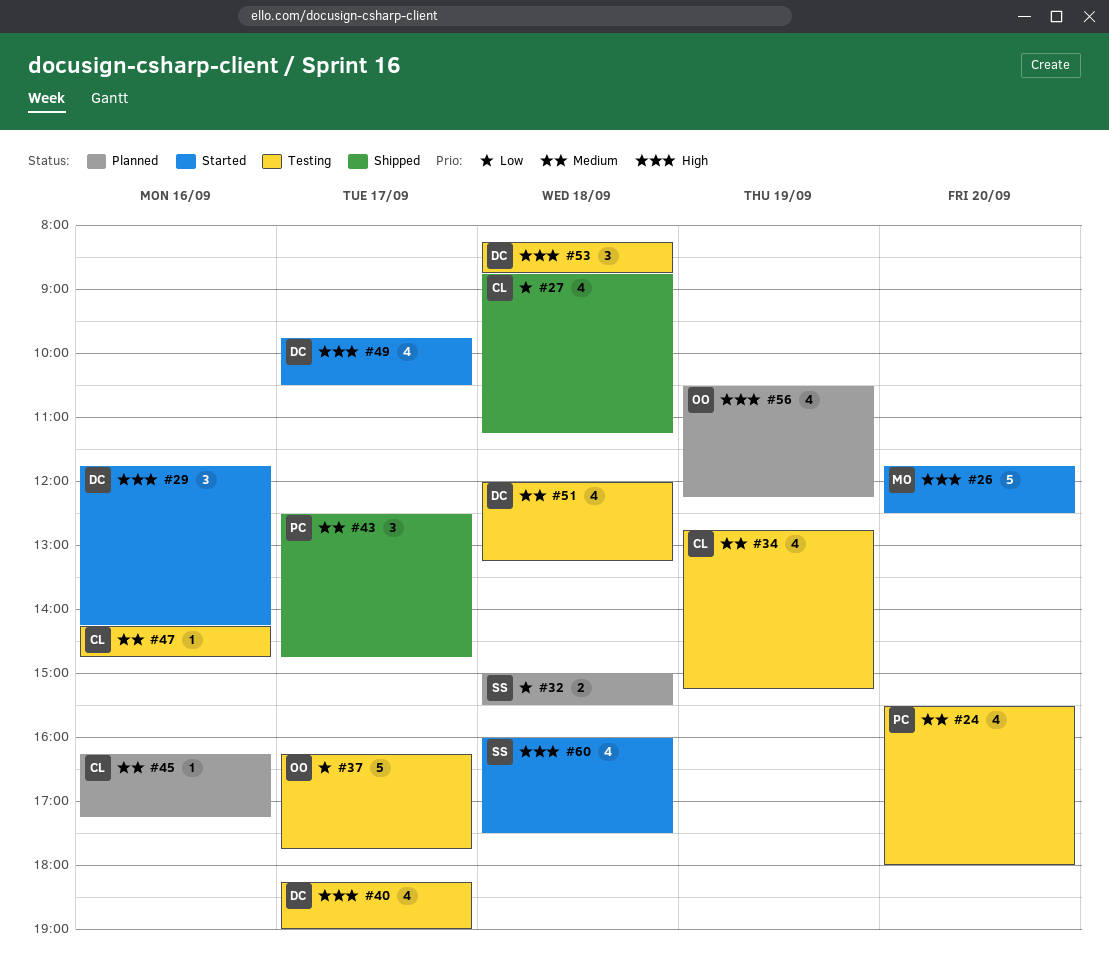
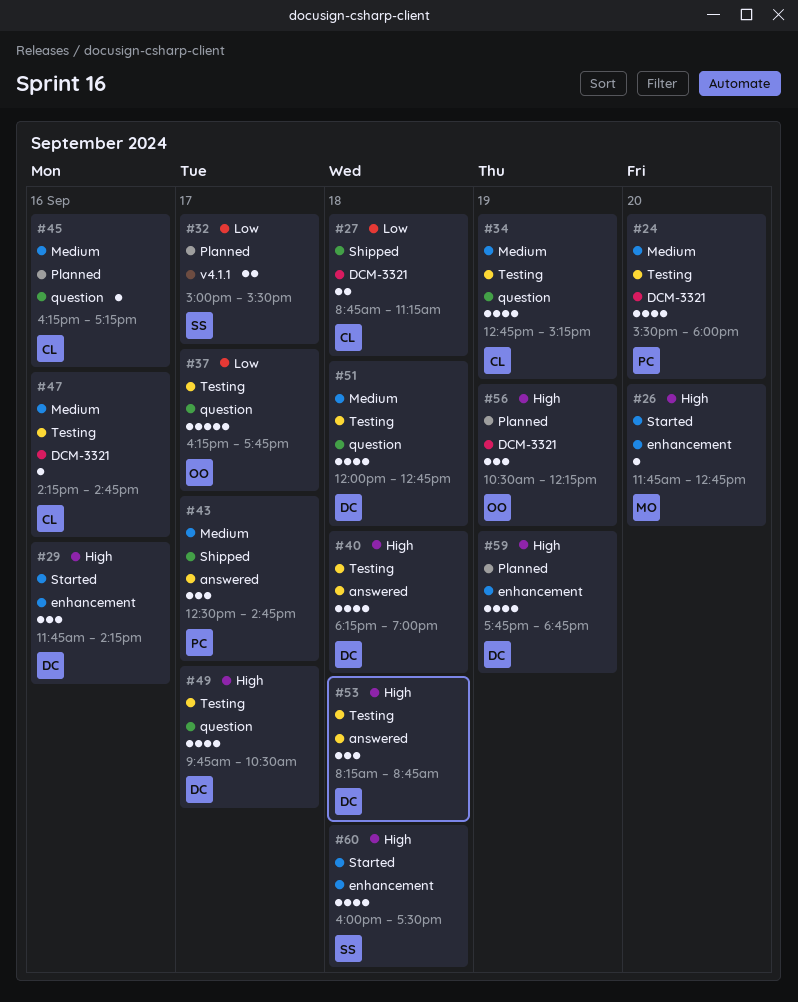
#26, estimate: 5 -> 1
#26, ends: 12:30 -> 12:45
#27, estimate: 4 -> 2
#32, day: Sep 18 -> Sep 17
#40, day: Sep 17 -> Sep 18
#49, status: Started -> Testing
#51, ends: 13:15 -> 12:45
#56, estimate: 4 -> 3
#59: none -> present

